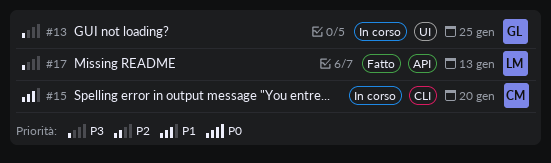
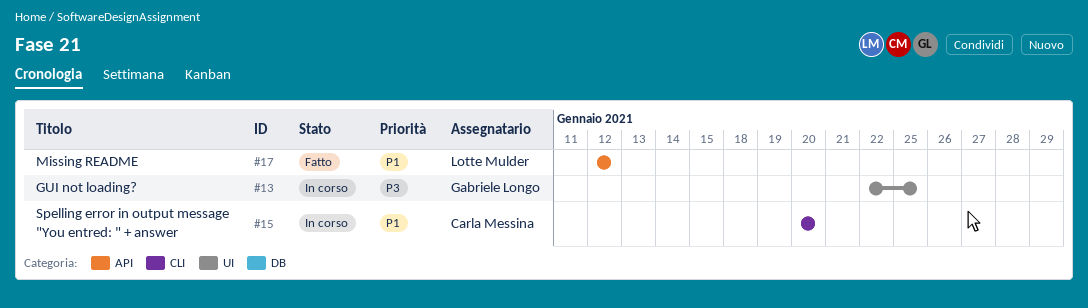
#17, priority: P3 -> P1
#17, due: Jan 13 -> Jan 12

